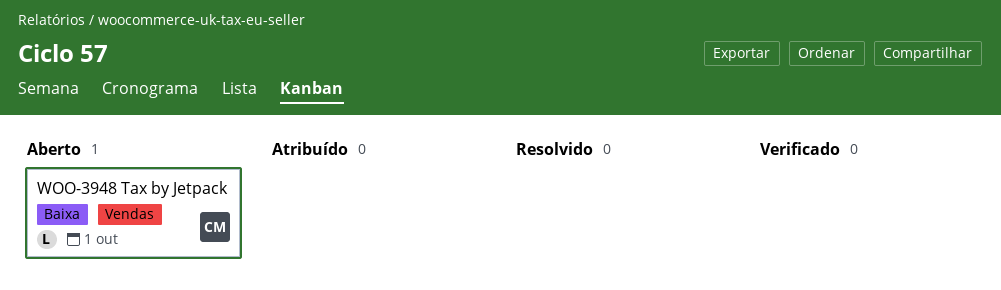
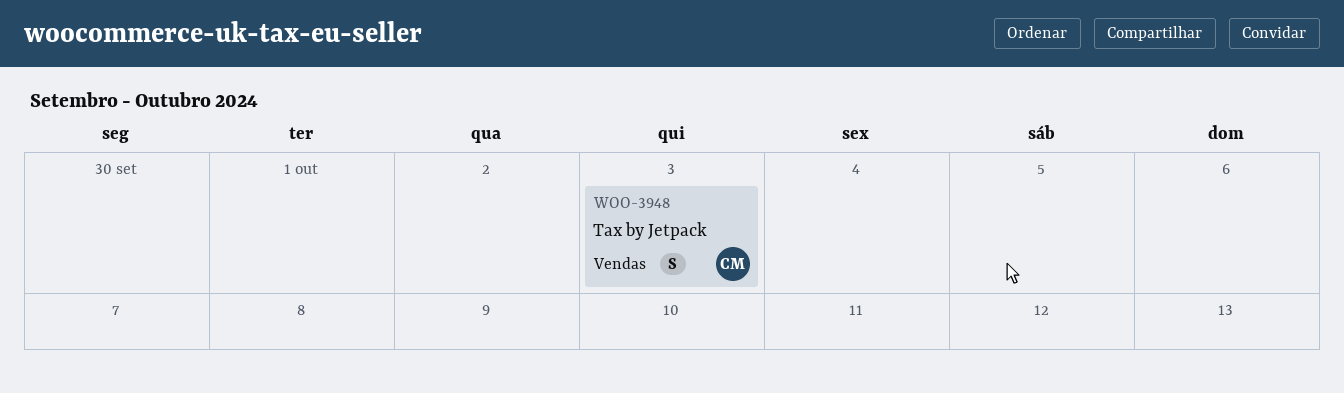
WOO-3948, estimate: L -> S
WOO-3948, due: Oct 1 -> Oct 3

